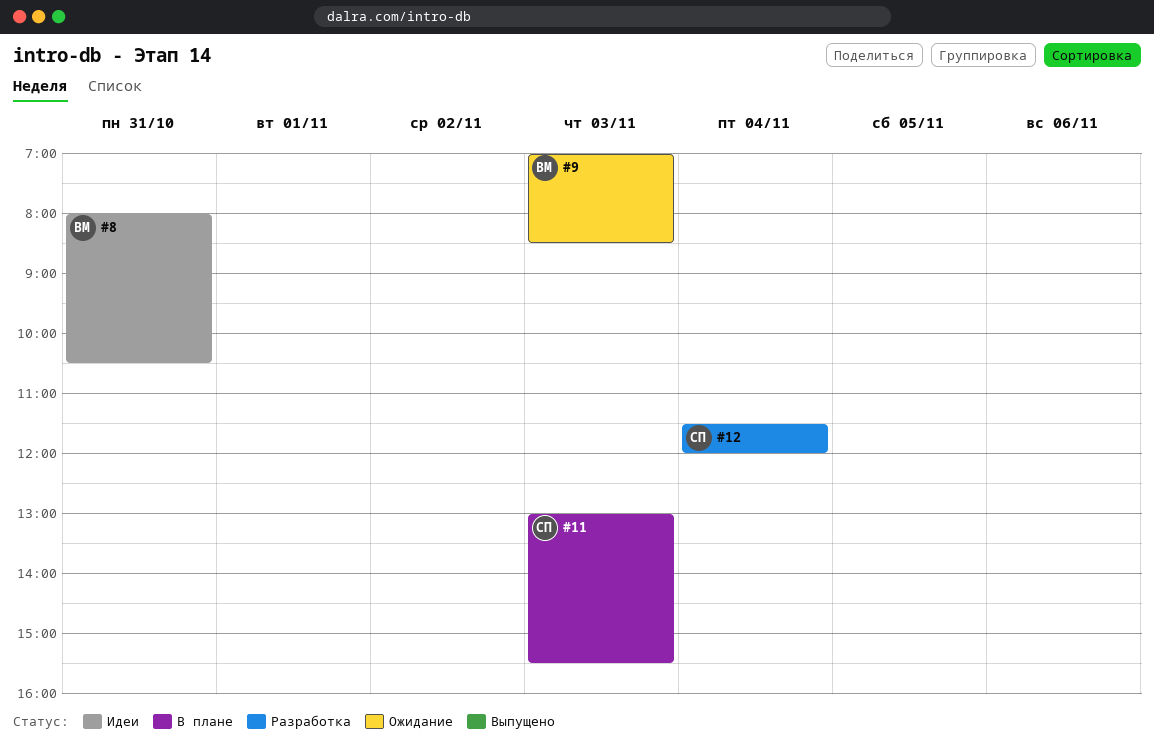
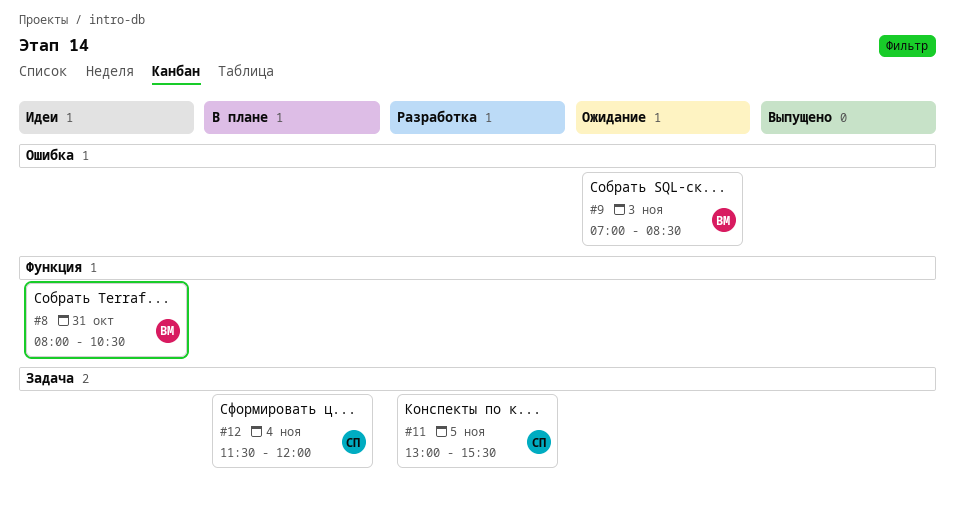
#11, status: В плане -> Разработка
#11, day: Nov 3 -> Nov 5
#12, status: Разработка -> В плане

